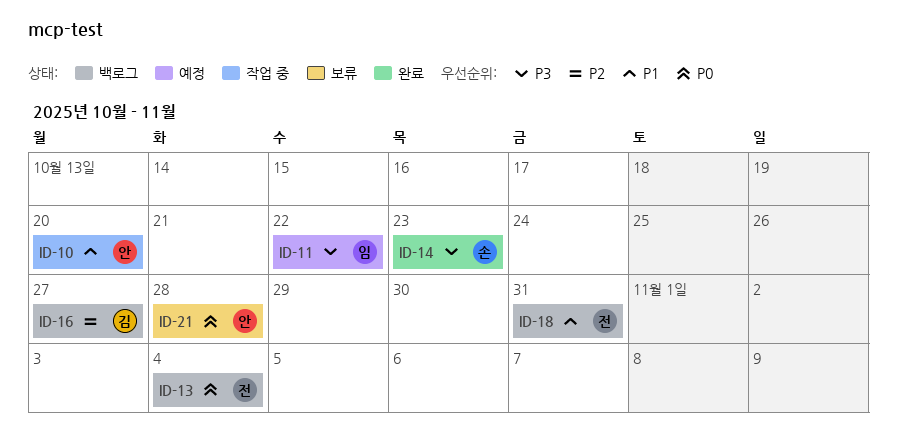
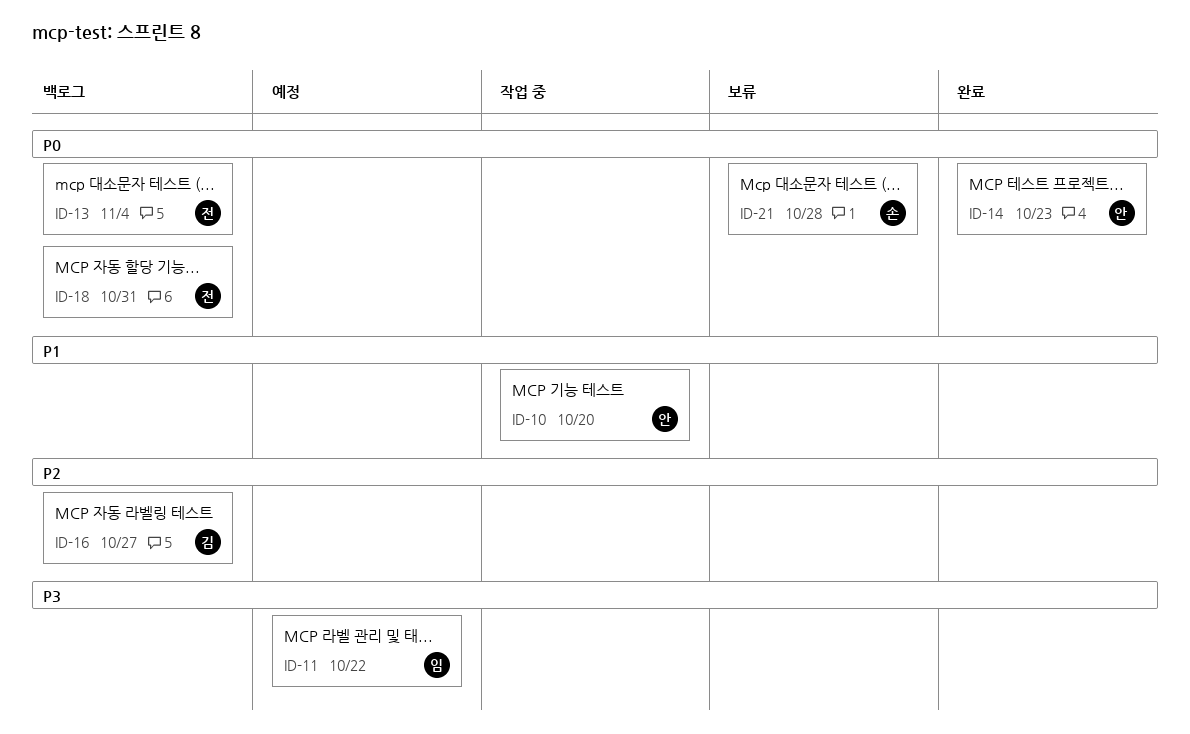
ID-14, owner: 손 -> 안
ID-14, priority: P3 -> P0
ID-18, priority: P1 -> P0
ID-21, owner: 안 -> 손

